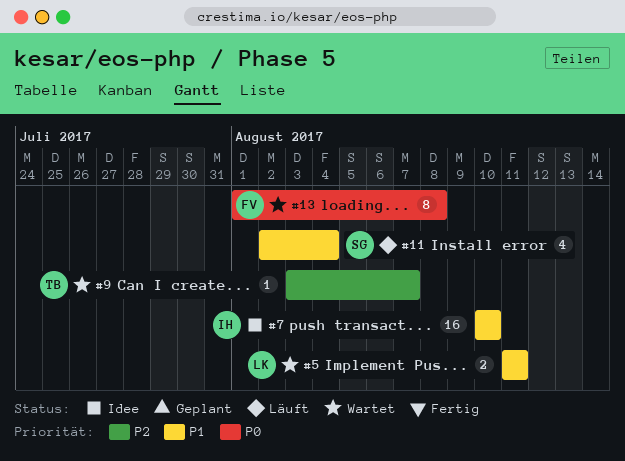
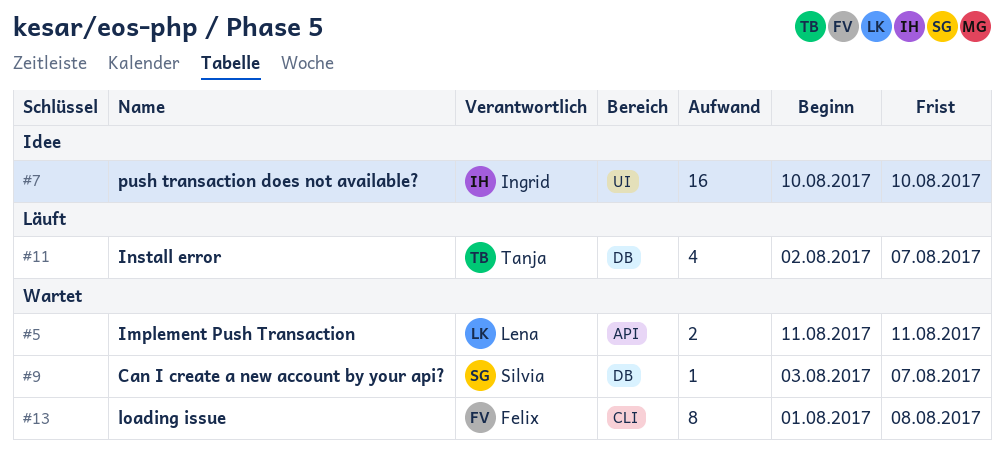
#9, owner: Tanja -> Silvia
#11, owner: Silvia -> Tanja
#11, due: Aug 4 -> Aug 7

